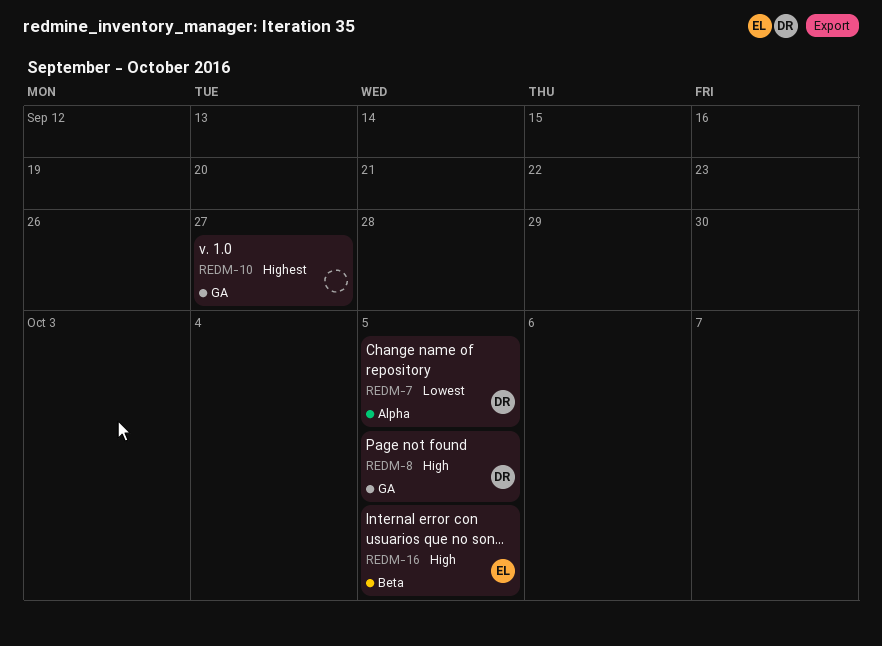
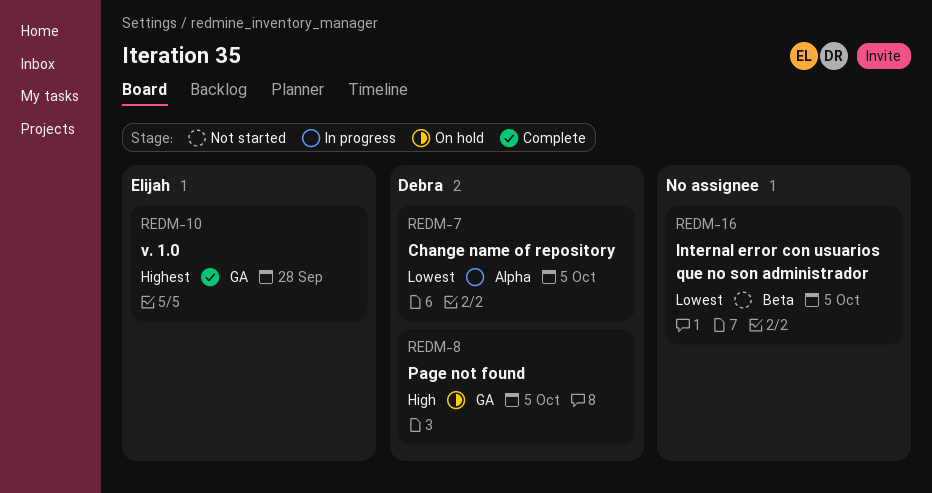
REDM-10, owner: none -> Elijah
REDM-10, due: Sep 27 -> Sep 28
REDM-16, owner: Elijah -> none
REDM-16, priority: High -> Lowest

